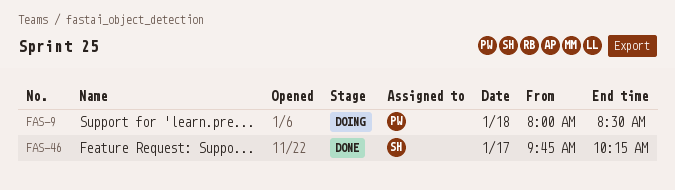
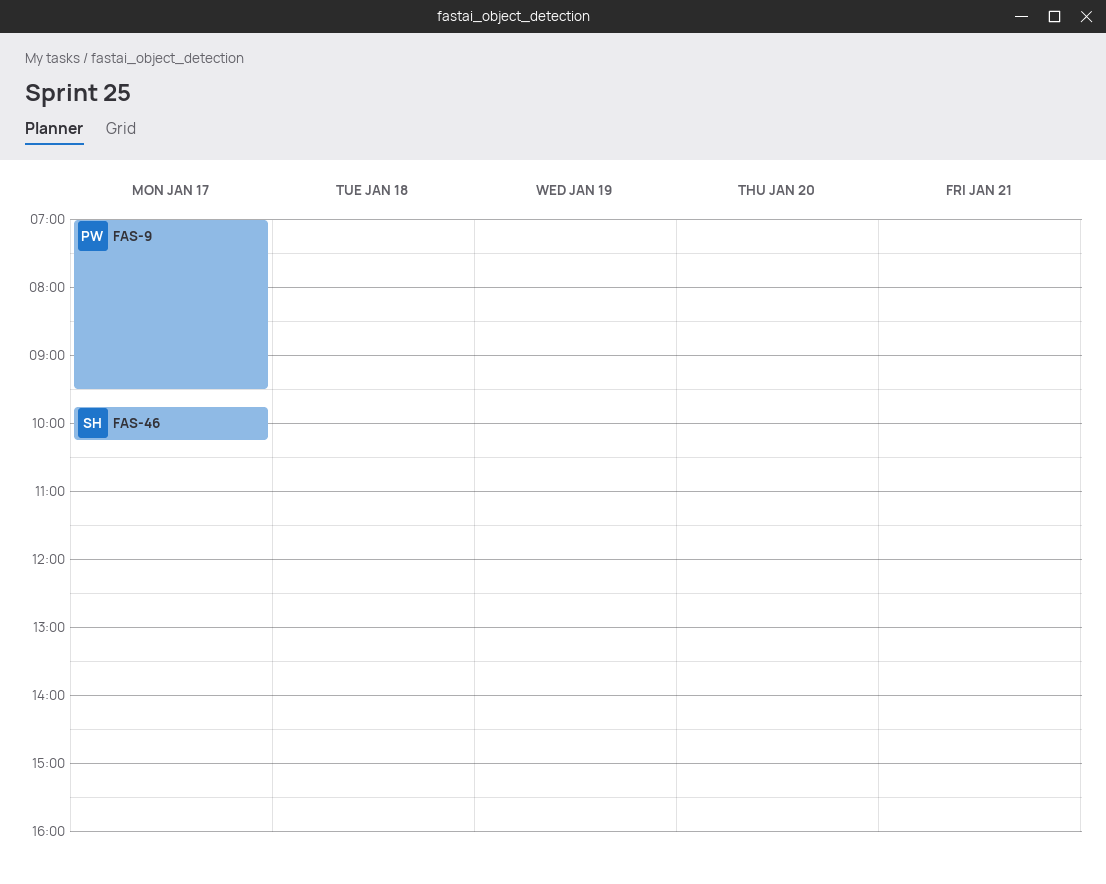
FAS-9, day: Jan 18 -> Jan 17
FAS-9, begins: 08:00 -> 07:00
FAS-9, ends: 08:30 -> 09:30

